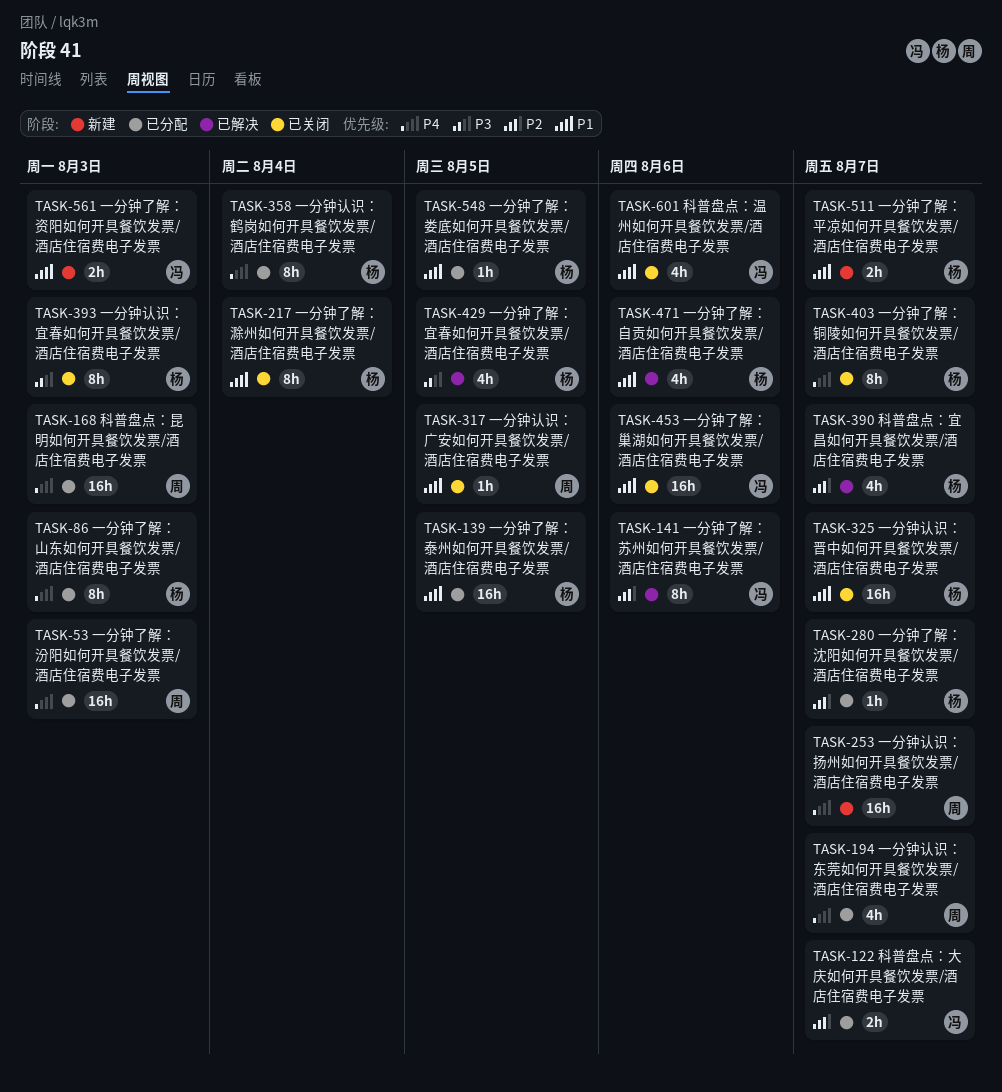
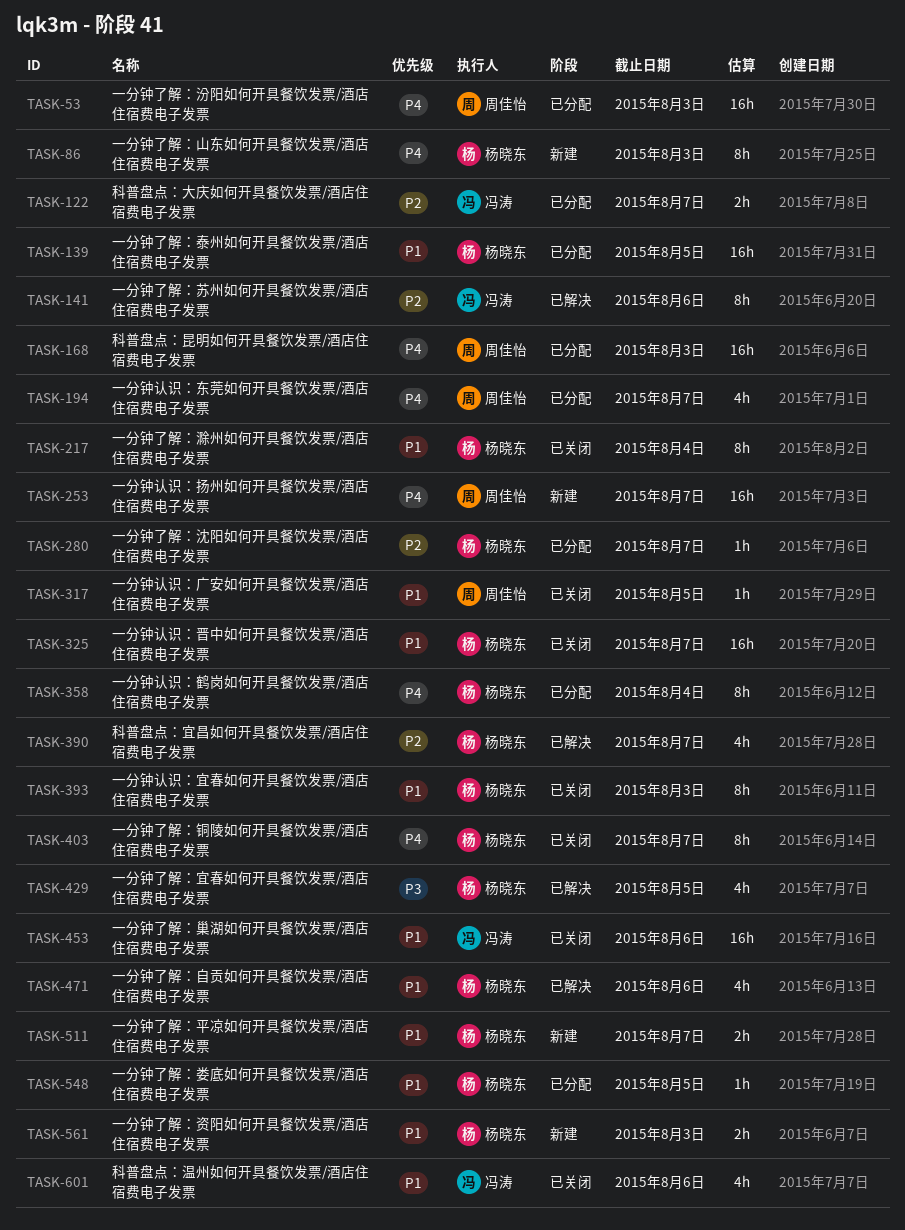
TASK-86, status: 已分配 -> 新建
TASK-393, priority: P3 -> P1
TASK-561, owner: 冯涛 -> 杨晓东

